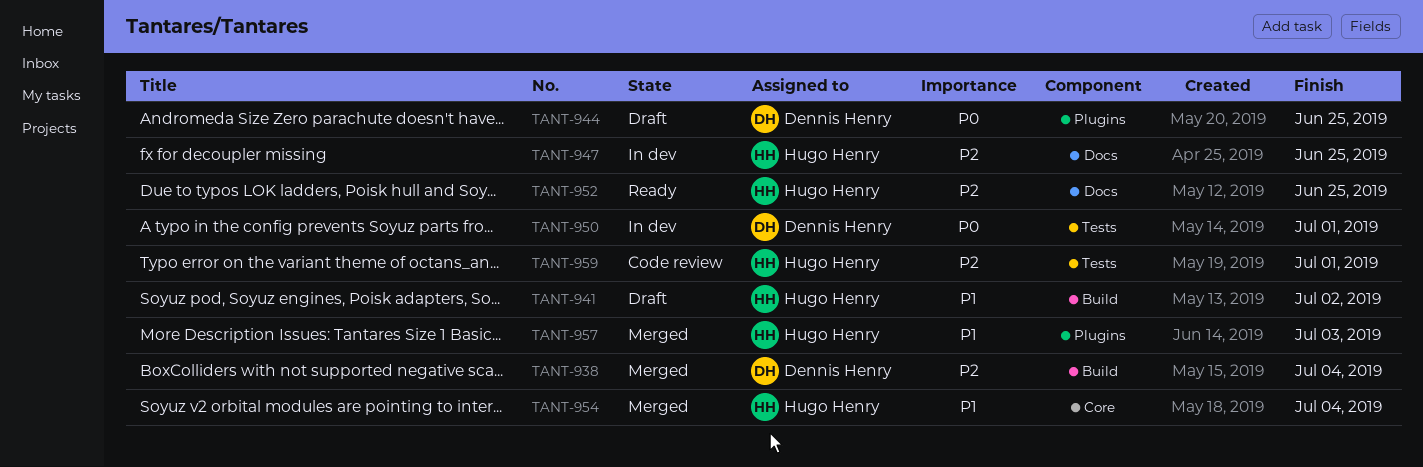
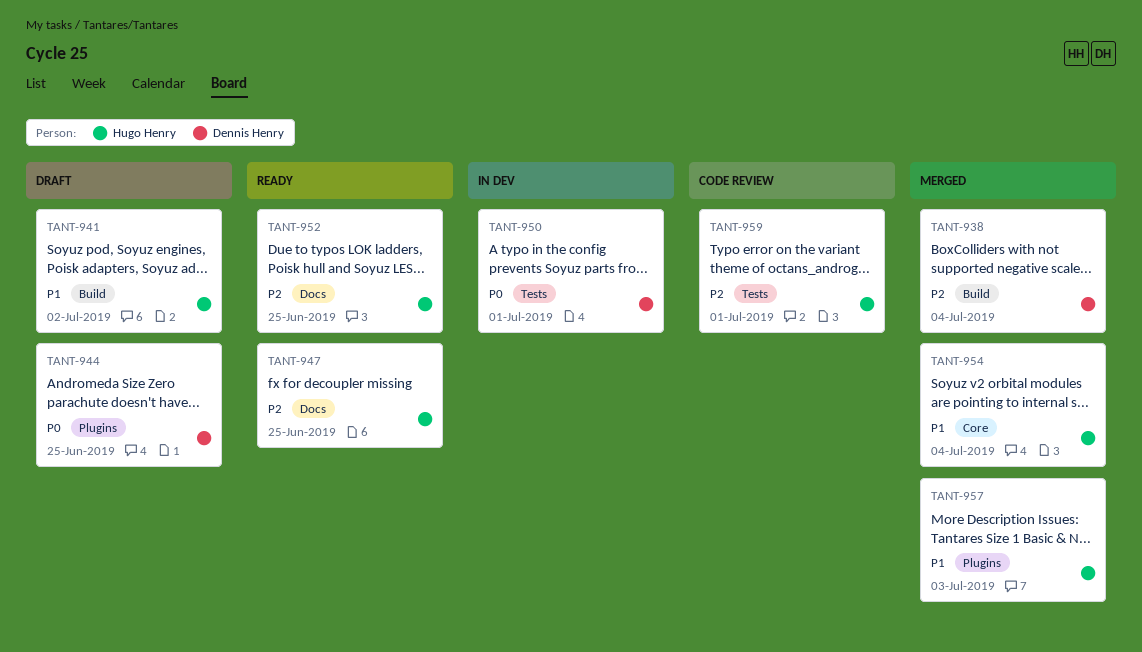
TANT-947, status: In dev -> Ready

